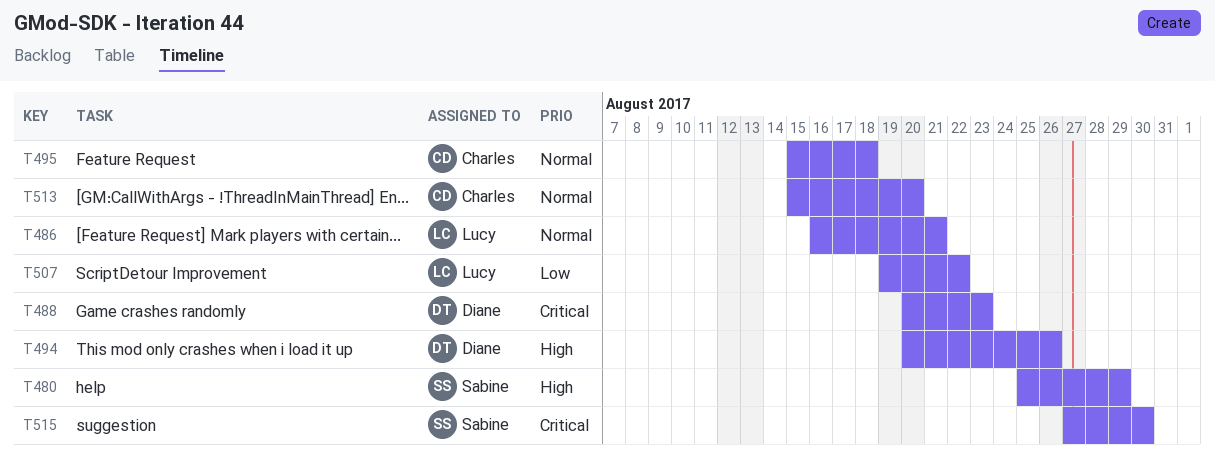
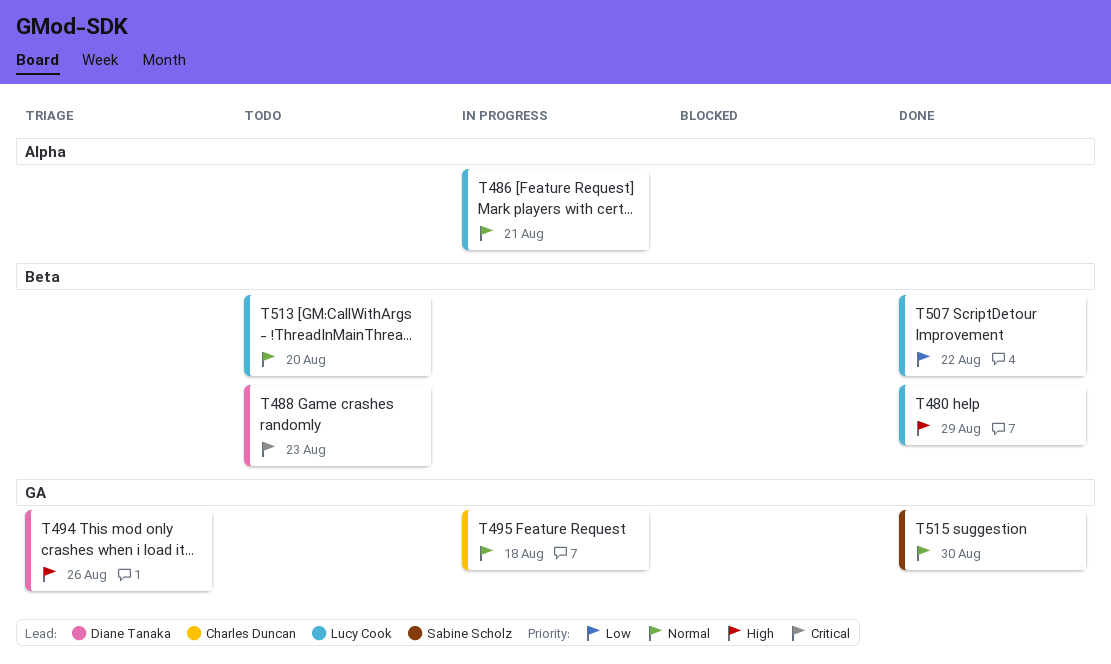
T480, owner: Sabine Scholz -> Lucy Cook
T513, owner: Charles Duncan -> Lucy Cook
T515, priority: Critical -> Normal

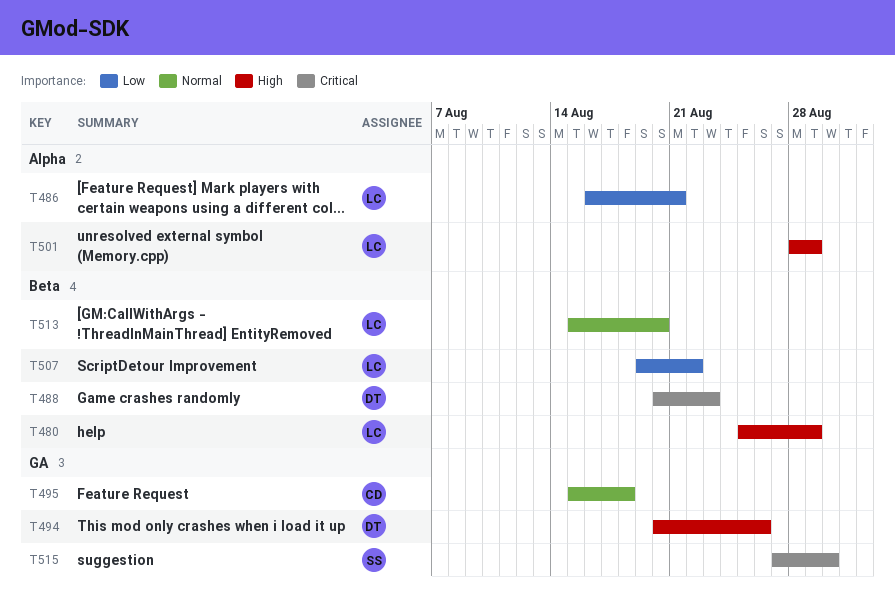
T486, priority: Normal -> Low
T501: none -> present
T515, priority: Normal -> Critical

